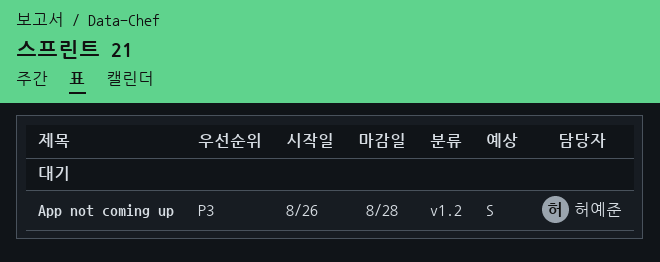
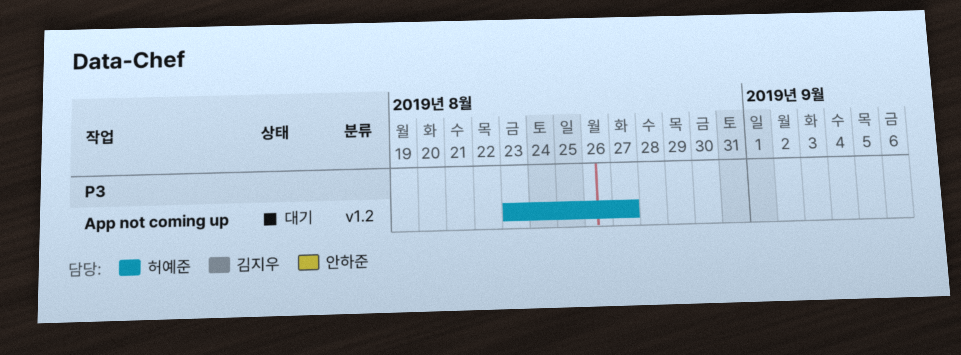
App not coming up, start: Aug 26 -> Aug 23
App not coming up, due: Aug 28 -> Aug 27

